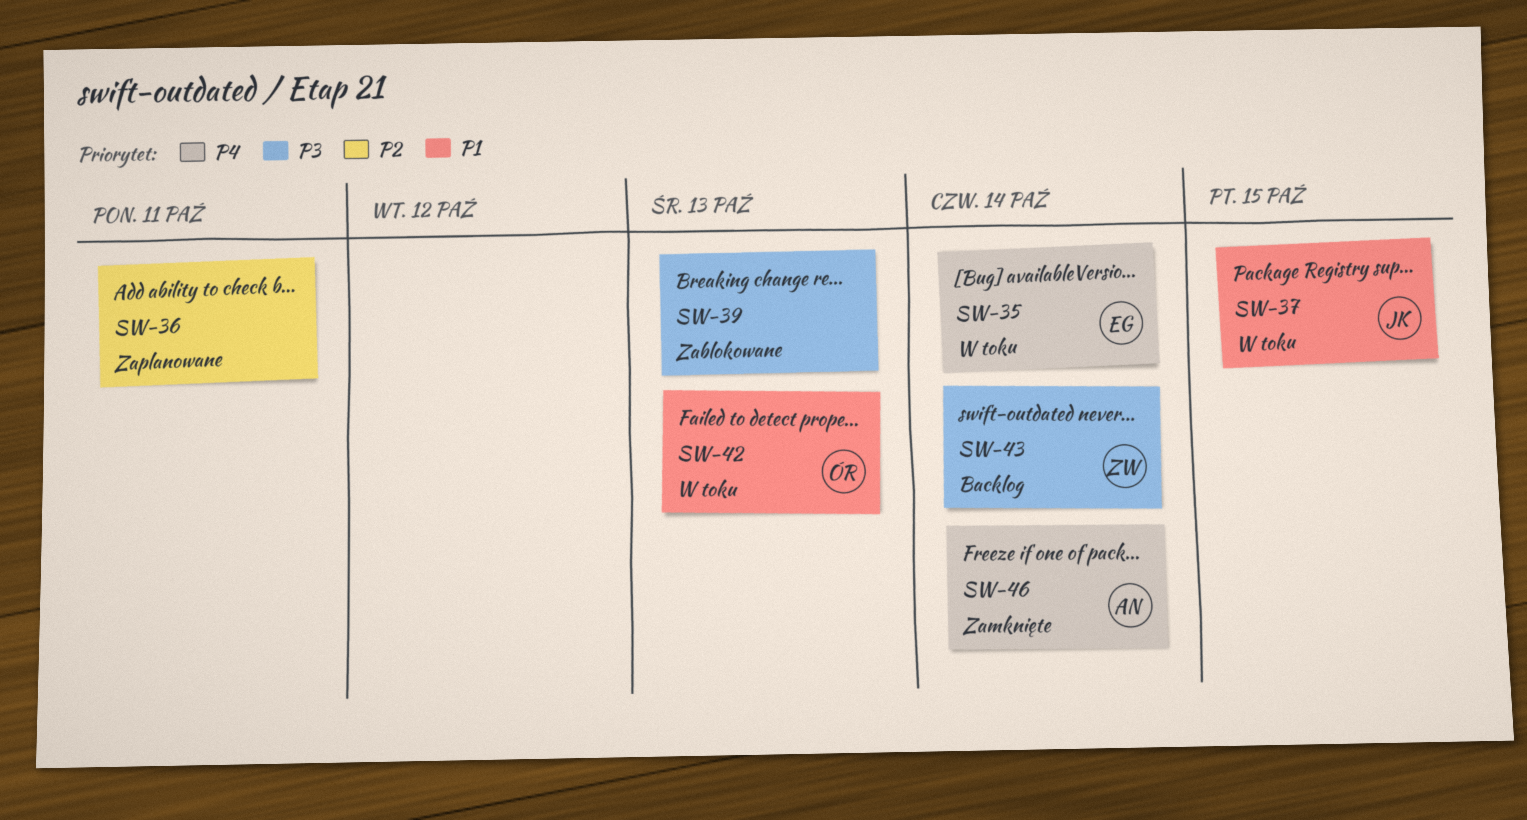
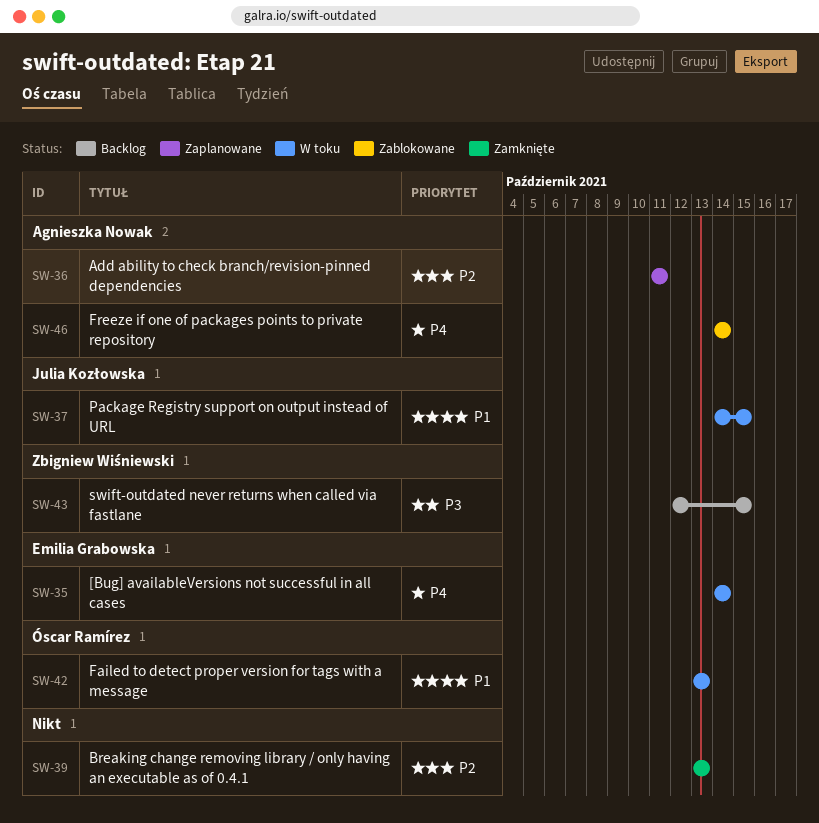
SW-36, owner: none -> Agnieszka Nowak
SW-39, status: Zablokowane -> Zamknięte
SW-39, priority: P3 -> P2
SW-43, due: Oct 14 -> Oct 15
SW-46, status: Zamknięte -> Zablokowane

